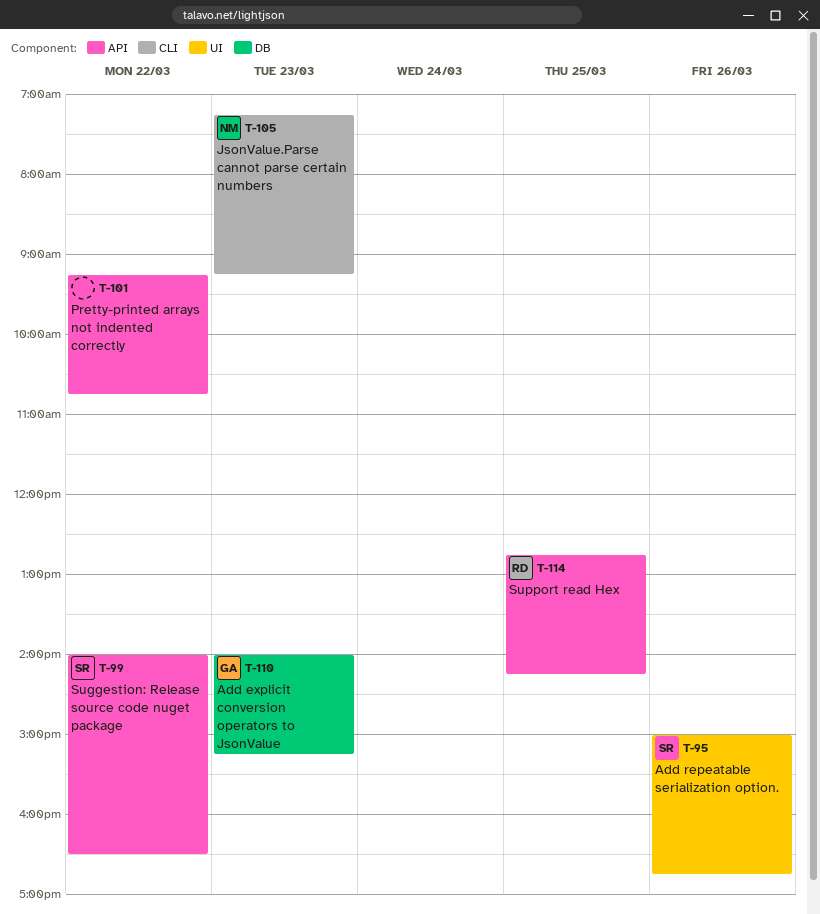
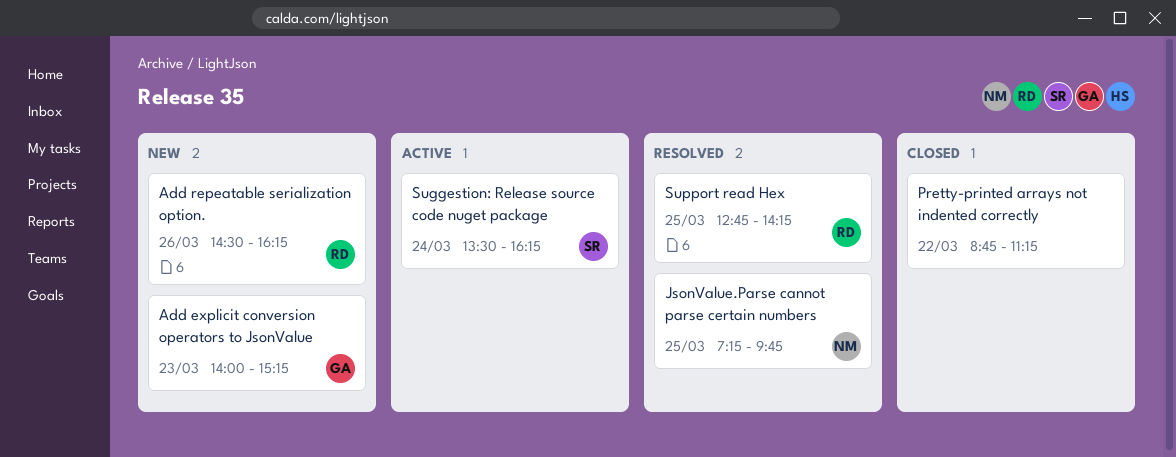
Add repeatable serialization option., owner: SR -> RD
Add repeatable serialization option., begins: 15:00 -> 14:30
Add repeatable serialization option., ends: 16:45 -> 16:15
JsonValue.Parse cannot parse certain numbers, day: Mar 23 -> Mar 25
JsonValue.Parse cannot parse certain numbers, ends: 09:15 -> 09:45
Pretty-printed arrays not indented correctly, begins: 09:15 -> 08:45
Pretty-printed arrays not indented correctly, ends: 10:45 -> 11:15
Suggestion: Release source code nuget package, day: Mar 22 -> Mar 24
Suggestion: Release source code nuget package, begins: 14:00 -> 13:30
Suggestion: Release source code nuget package, ends: 16:30 -> 16:15

